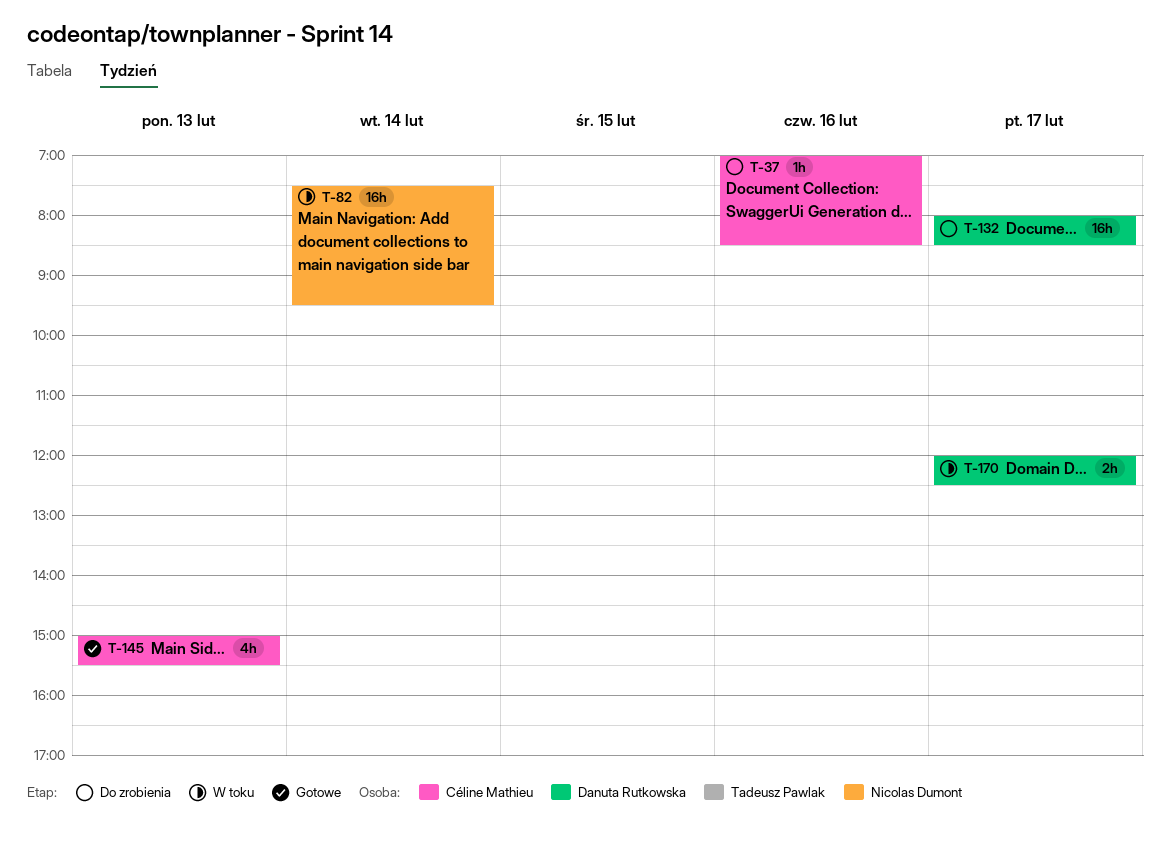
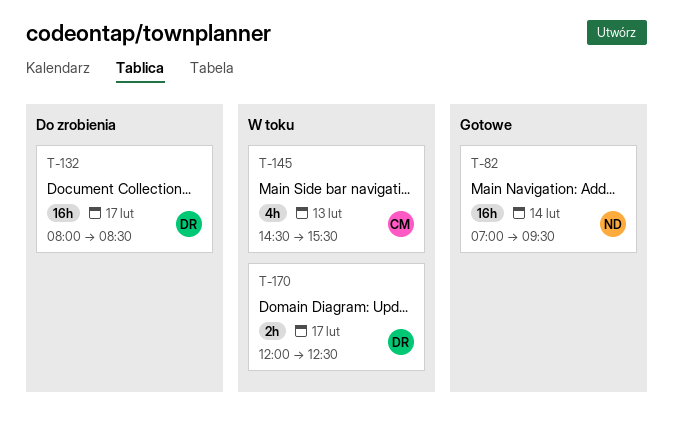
T-37: present -> none
T-82, status: W toku -> Gotowe
T-82, begins: 07:30 -> 07:00
T-145, status: Gotowe -> W toku
T-145, begins: 15:00 -> 14:30

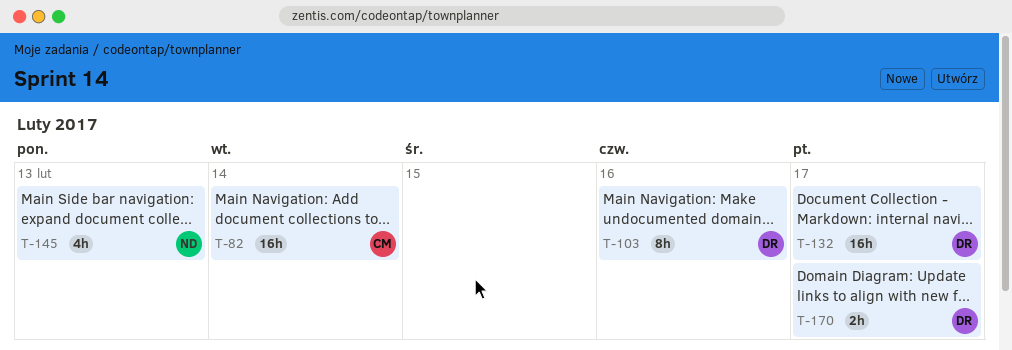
T-82, owner: ND -> CM
T-103: none -> present
T-145, owner: CM -> ND

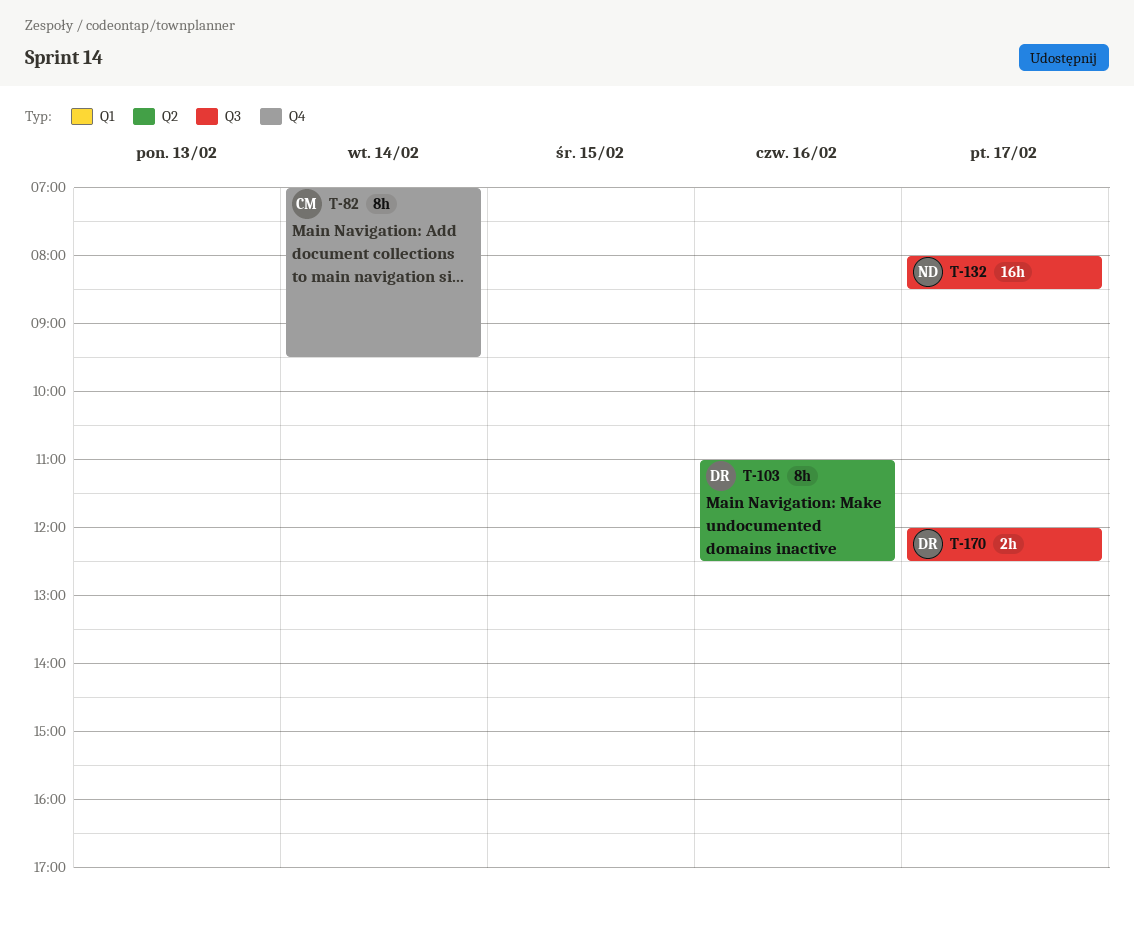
T-82, estimate: 16h -> 8h
T-132, owner: DR -> ND
T-145: present -> none

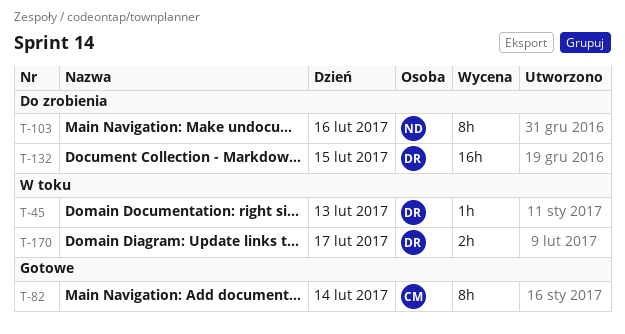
T-45: none -> present
T-103, owner: DR -> ND
T-132, owner: ND -> DR
T-132, day: Feb 17 -> Feb 15

